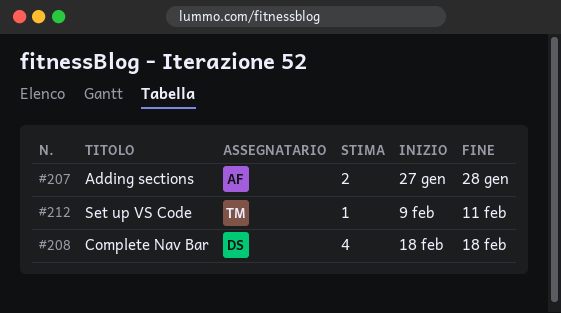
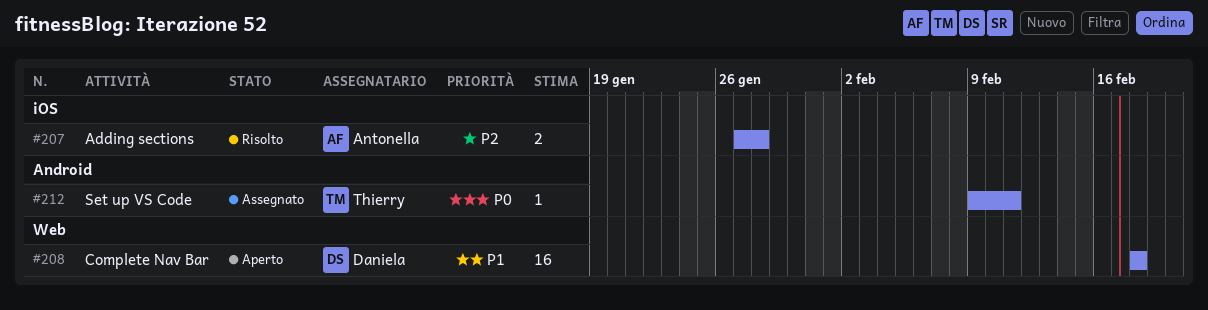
#208, estimate: 4 -> 16

